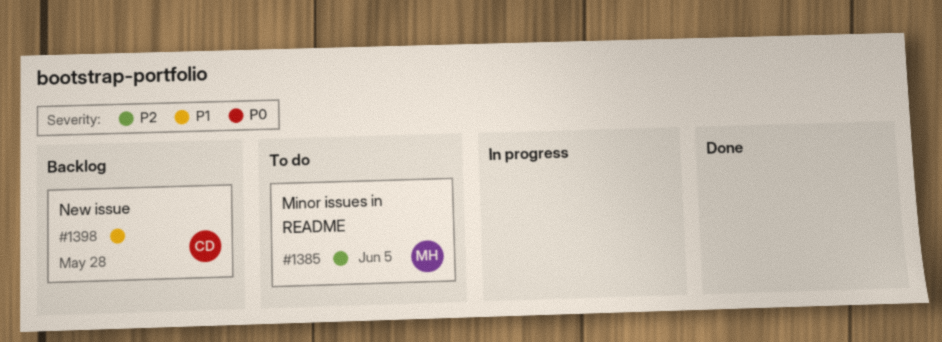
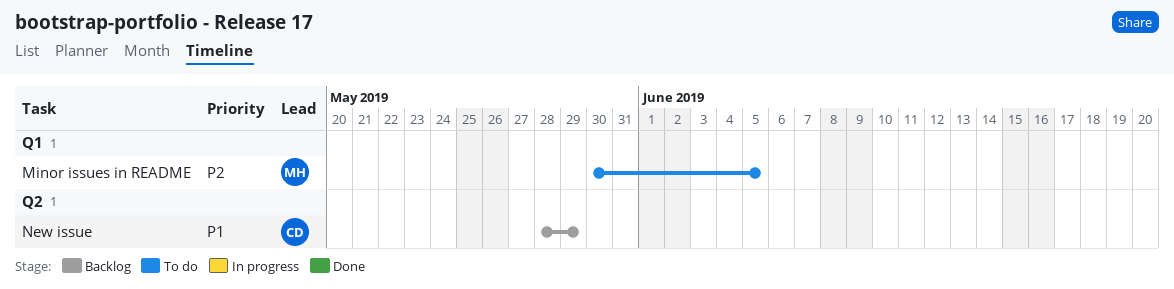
New issue, due: May 28 -> May 29

